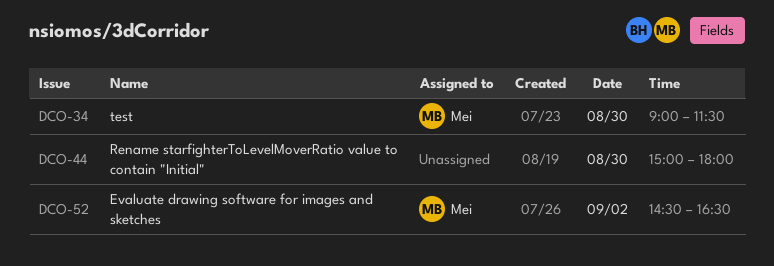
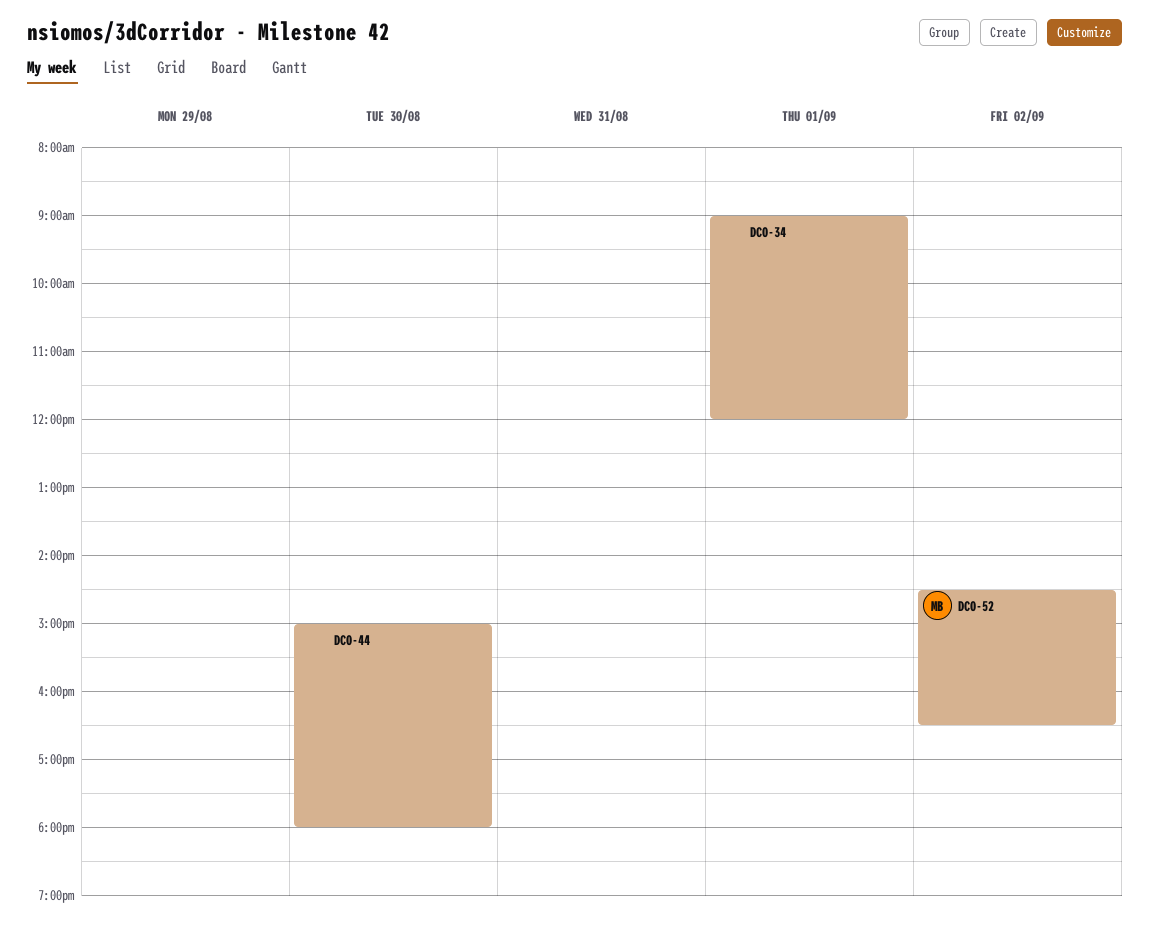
DCO-34, owner: Mei -> none
DCO-34, day: Aug 30 -> Sep 1
DCO-34, ends: 11:30 -> 12:00

